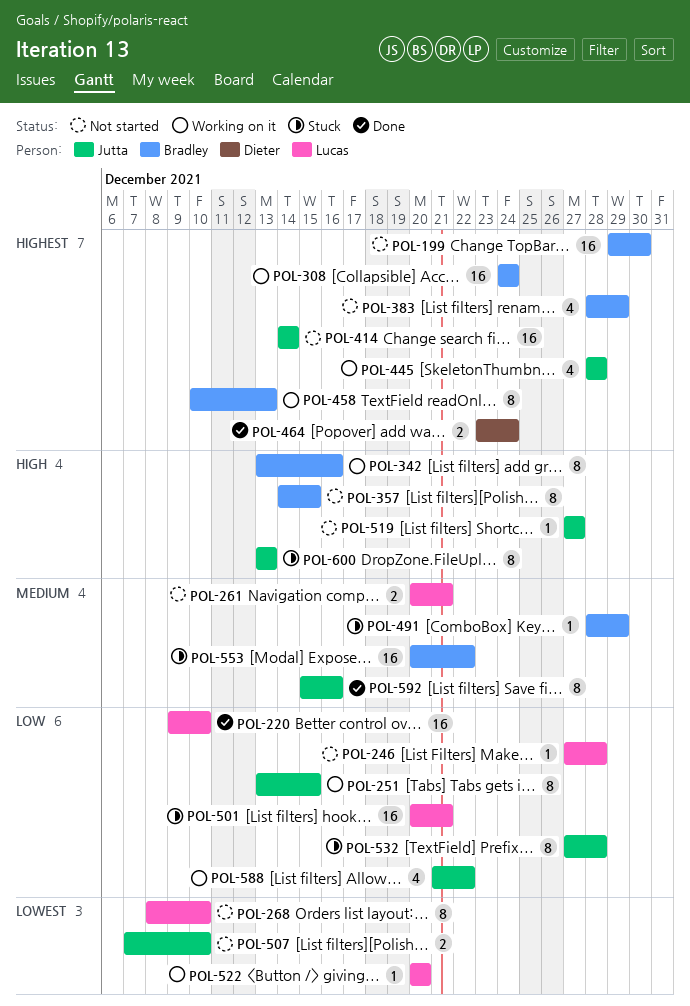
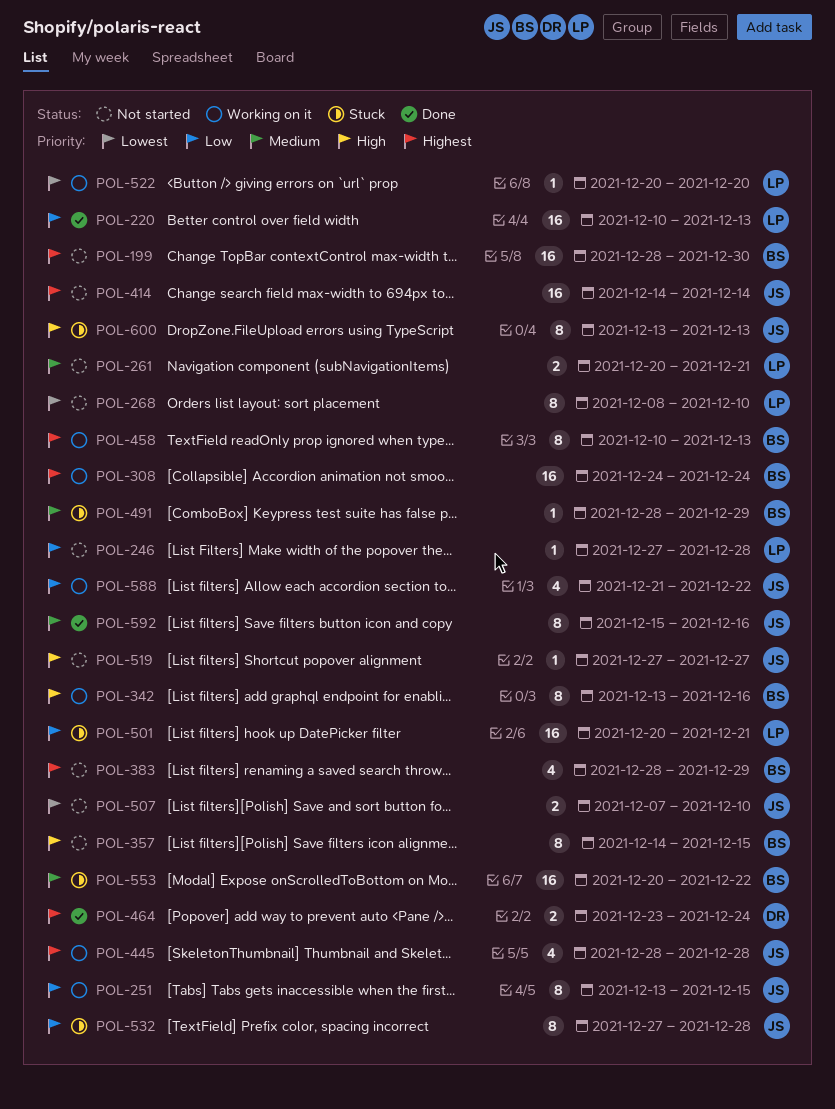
POL-199, start: Dec 29 -> Dec 28
POL-220, start: Dec 9 -> Dec 10
POL-220, due: Dec 10 -> Dec 13

